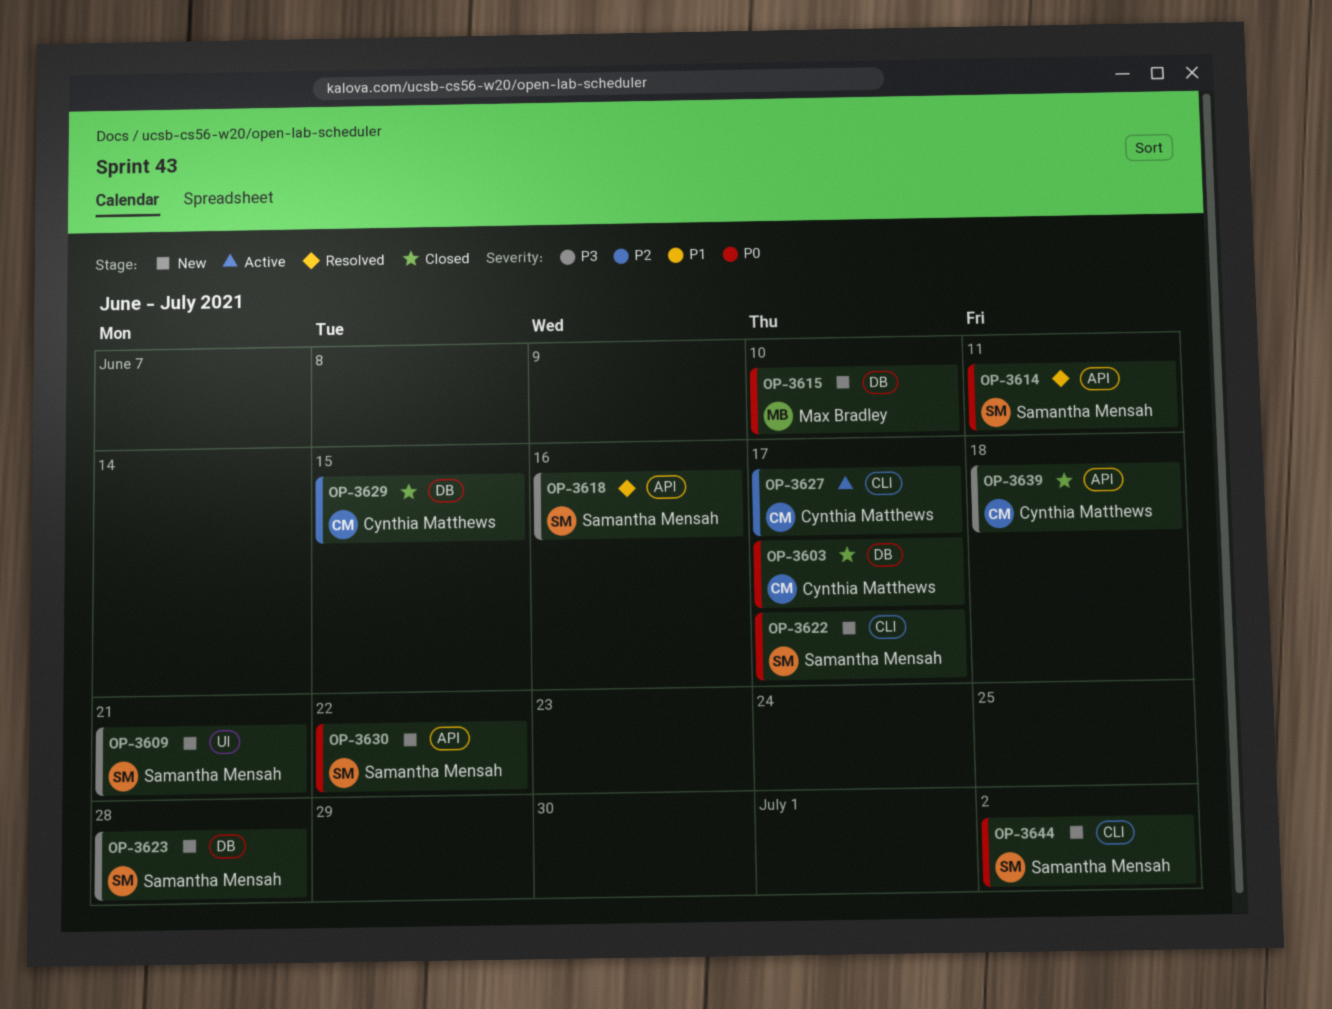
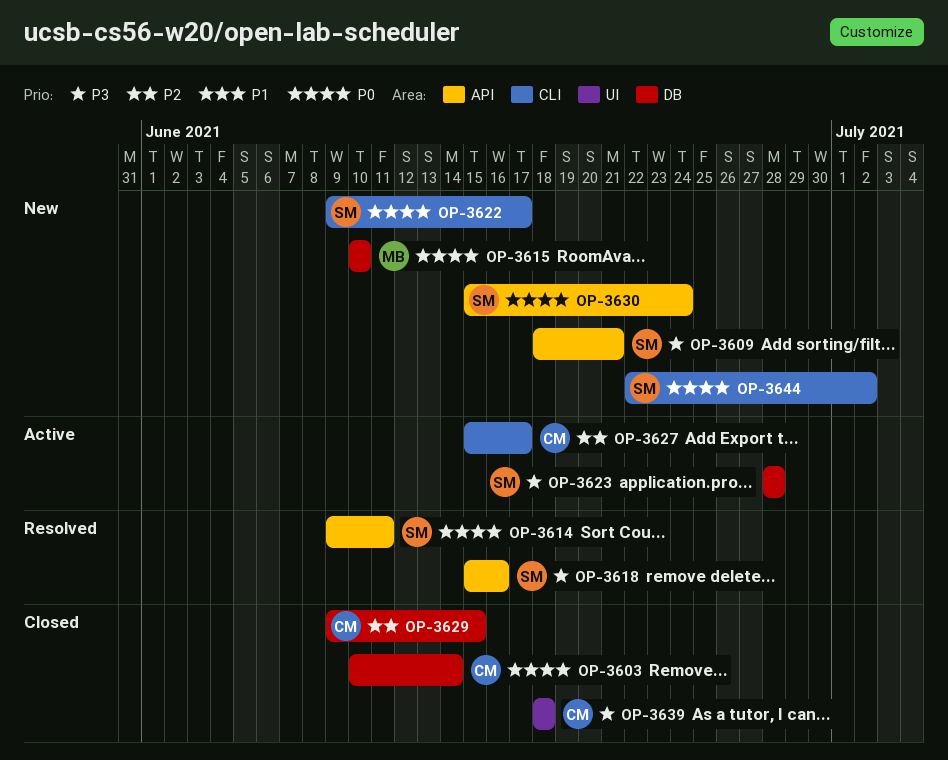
OP-3603, due: Jun 17 -> Jun 14
OP-3609, label: UI -> API
OP-3623, status: New -> Active
OP-3630, due: Jun 22 -> Jun 24
OP-3639, label: API -> UI

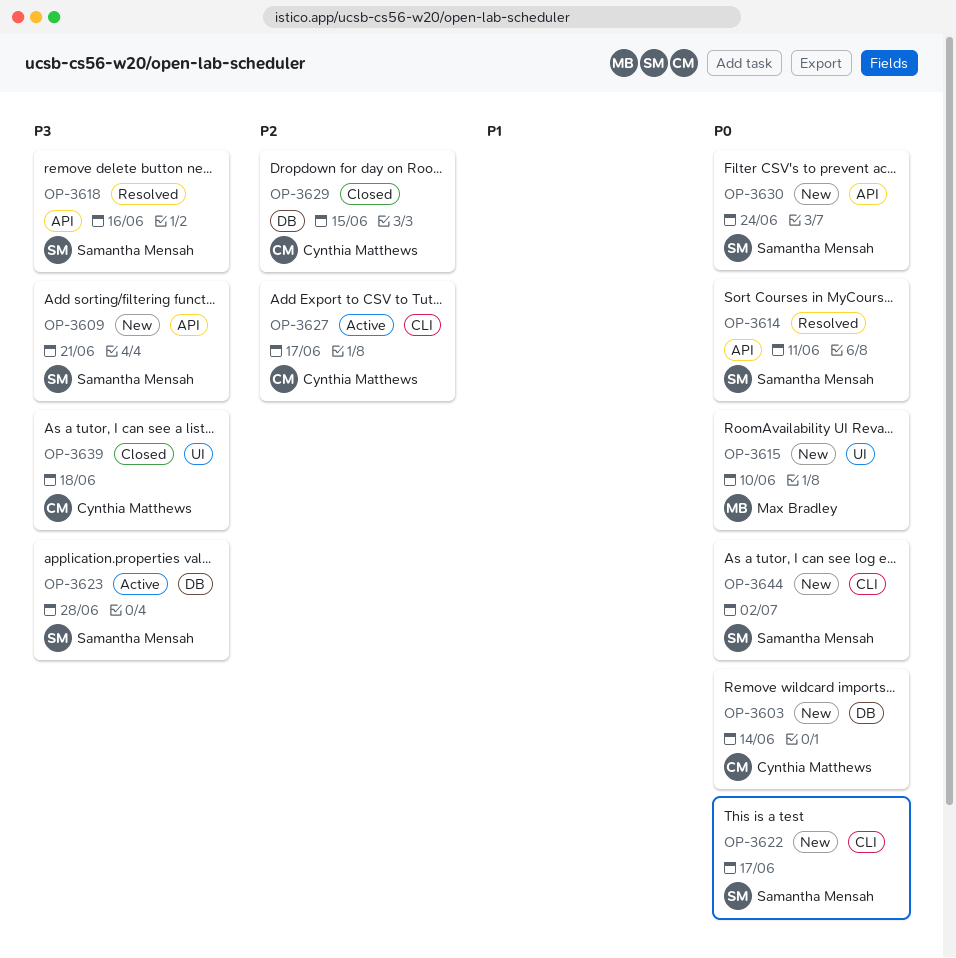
OP-3603, status: Closed -> New
OP-3615, label: DB -> UI

